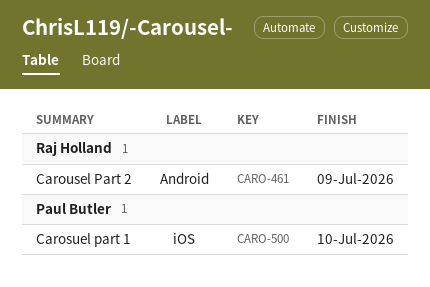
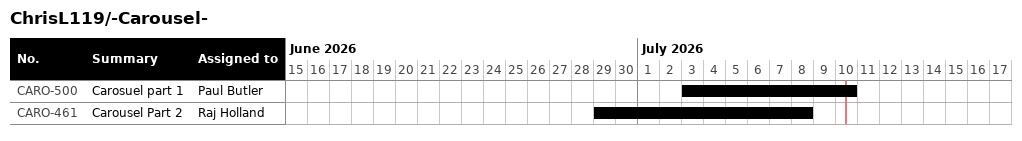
CARO-461, due: Jul 9 -> Jul 8

